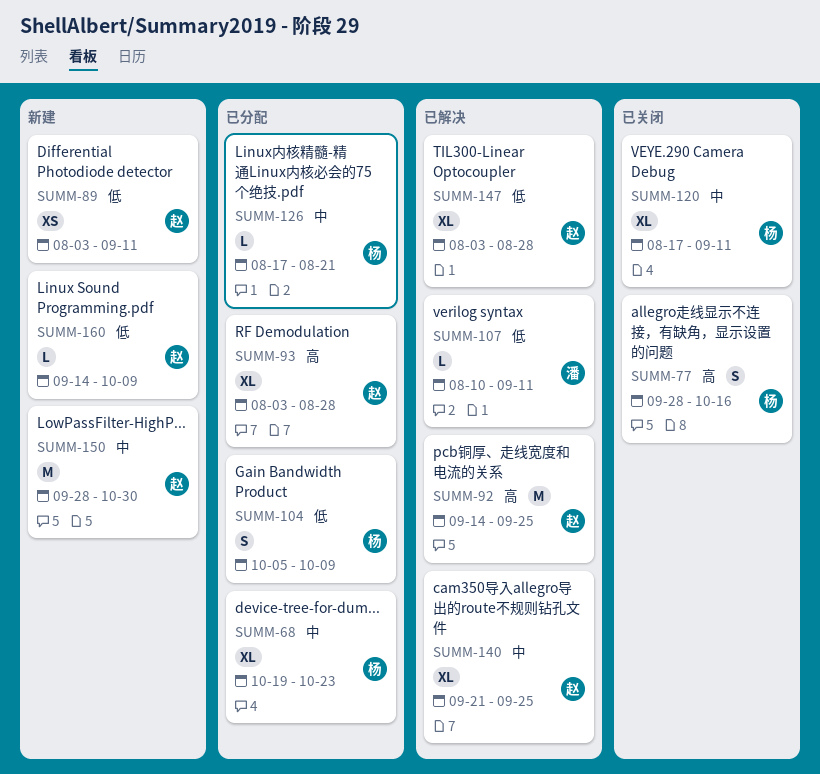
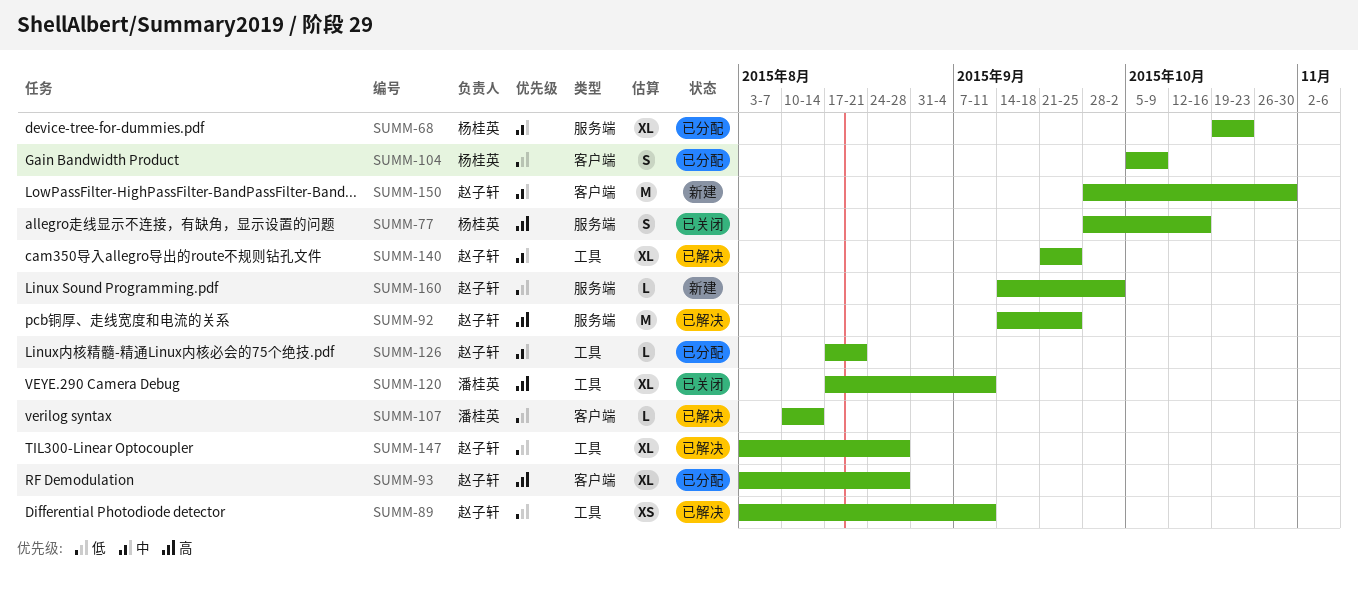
SUMM-89, status: 新建 -> 已解决
SUMM-107, due: Sep 11 -> Aug 14
SUMM-120, owner: 杨桂英 -> 潘桂英
SUMM-120, priority: 中 -> 高
SUMM-126, owner: 杨桂英 -> 赵子轩
SUMM-160, due: Oct 9 -> Oct 2

